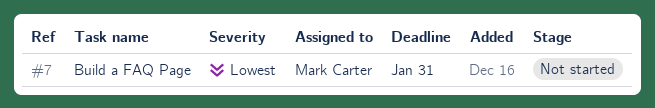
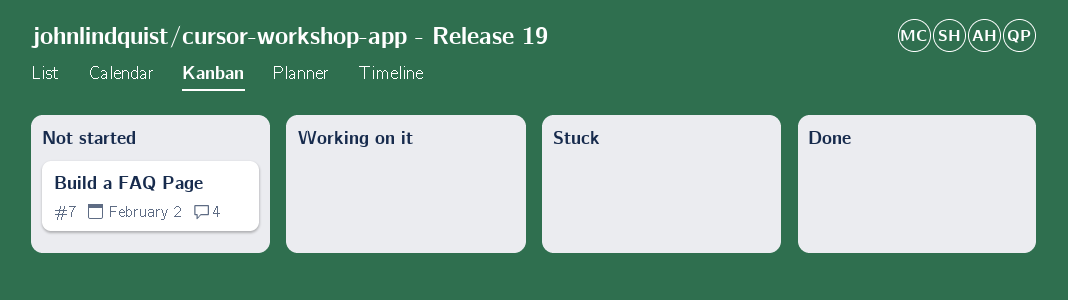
#7, due: Jan 31 -> Feb 2

